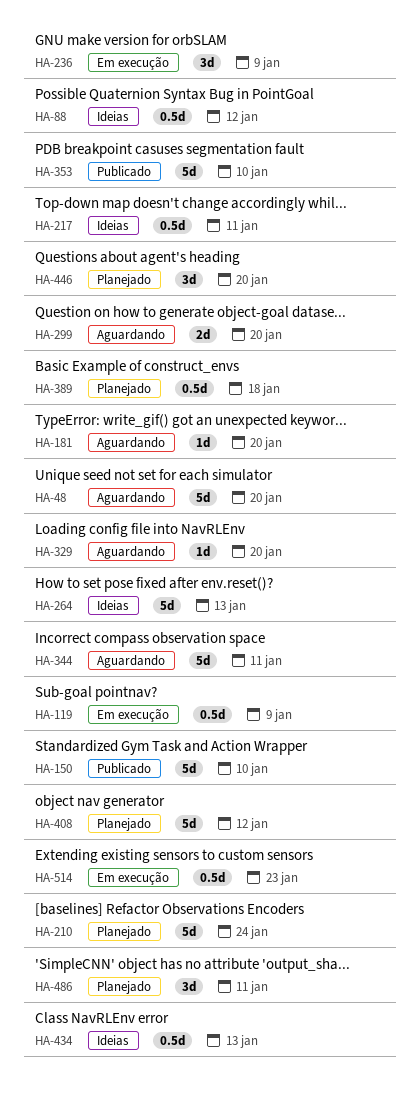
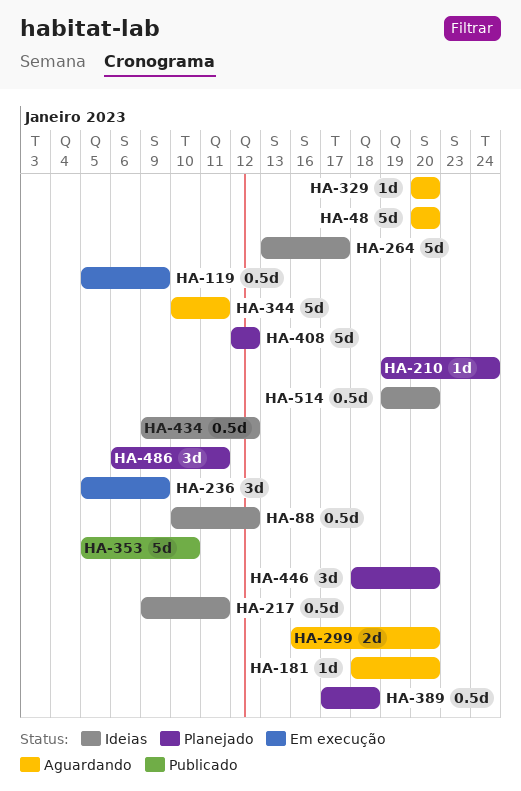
HA-150: present -> none
HA-210, estimate: 5d -> 1d
HA-264, due: Jan 13 -> Jan 17
HA-434, due: Jan 13 -> Jan 12
HA-514, status: Em execução -> Ideias
HA-514, due: Jan 23 -> Jan 20

